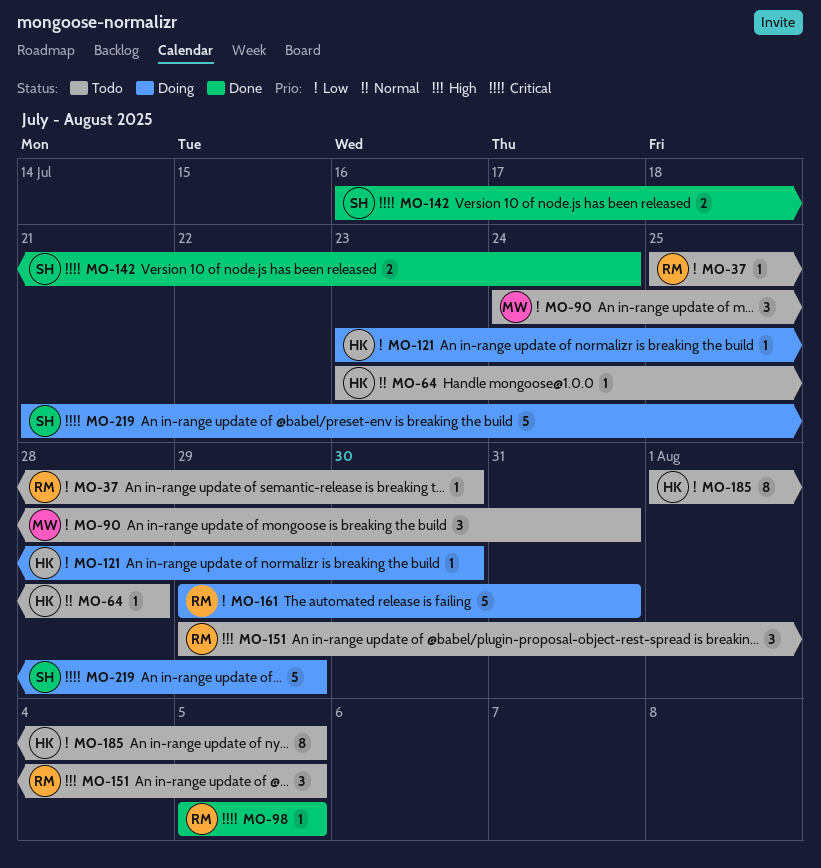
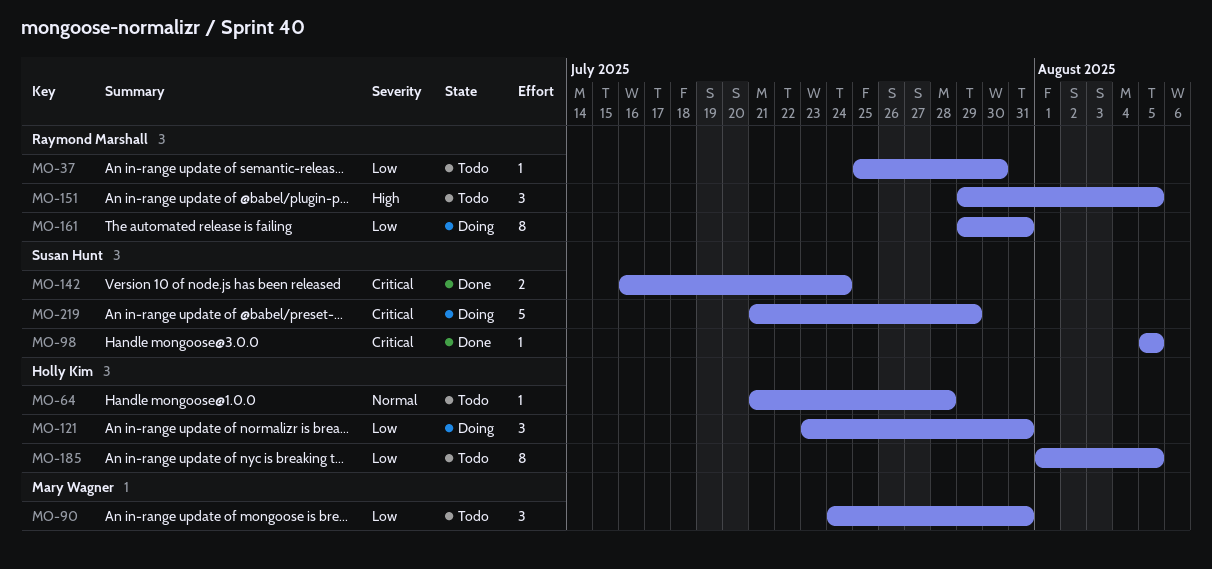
MO-64, start: Jul 23 -> Jul 21
MO-98, owner: Raymond Marshall -> Susan Hunt
MO-121, estimate: 1 -> 3
MO-121, due: Jul 30 -> Jul 31
MO-161, estimate: 5 -> 8

